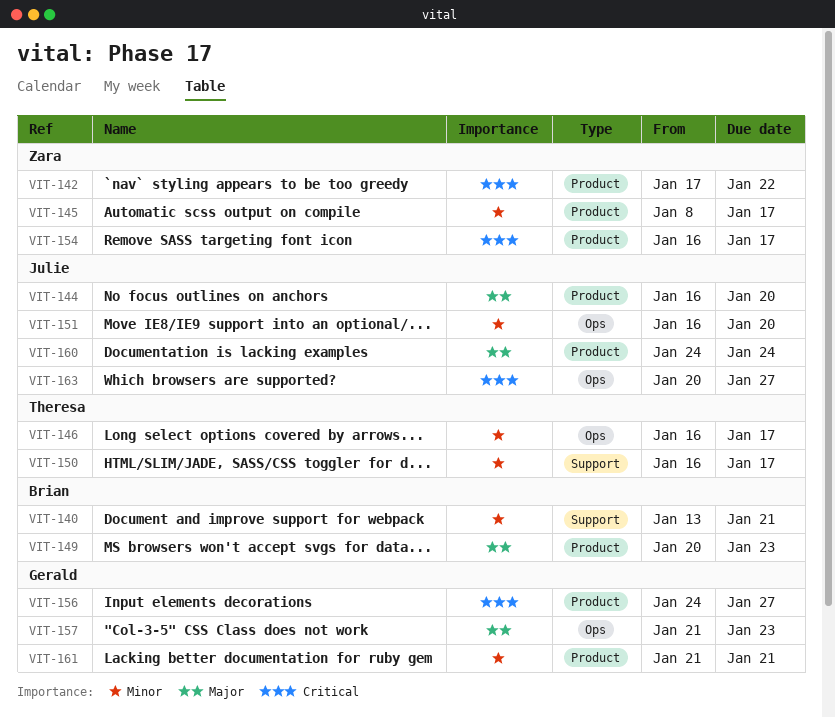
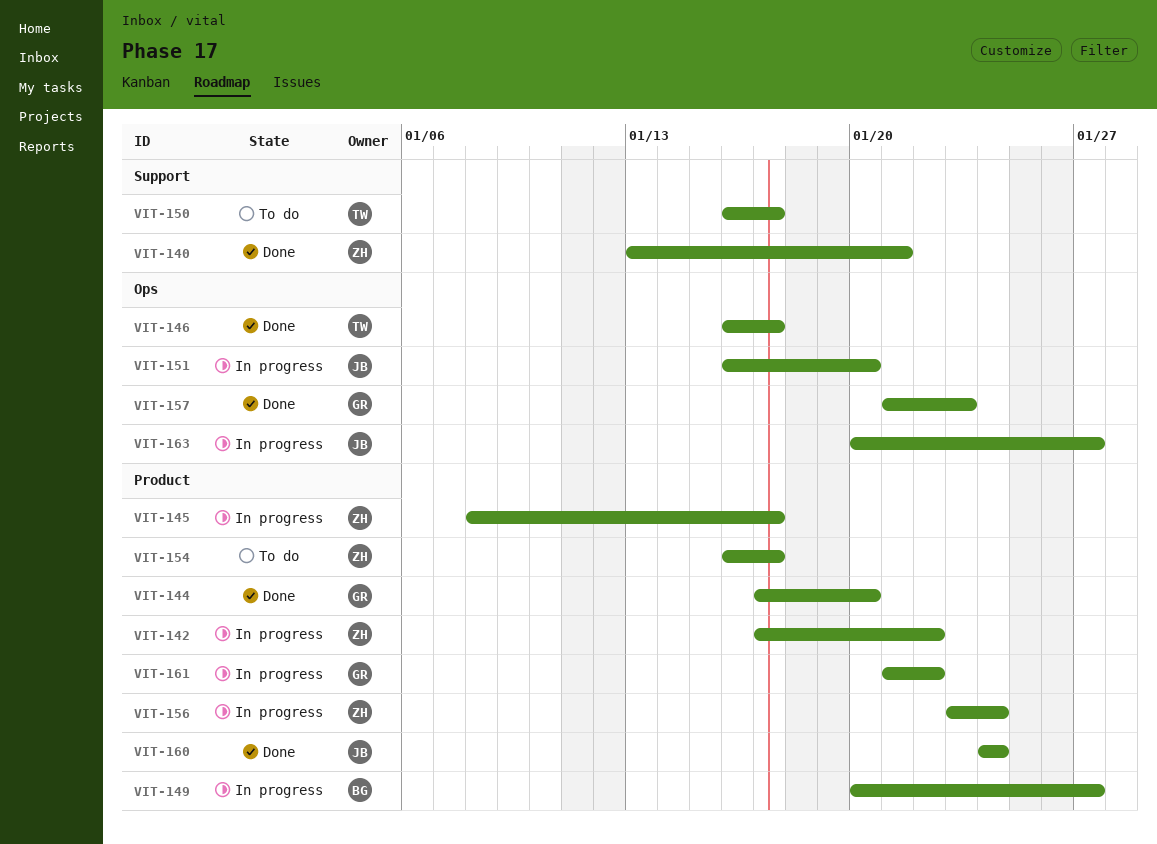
VIT-140, owner: Brian -> Zara
VIT-144, owner: Julie -> Gerald
VIT-144, start: Jan 16 -> Jan 17
VIT-149, due: Jan 23 -> Jan 27
VIT-156, owner: Gerald -> Zara
VIT-156, start: Jan 24 -> Jan 23
VIT-156, due: Jan 27 -> Jan 24
VIT-161, due: Jan 21 -> Jan 22

